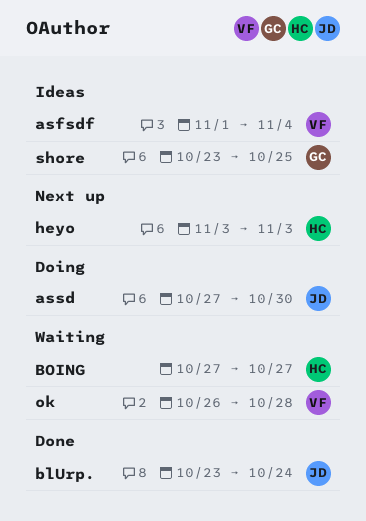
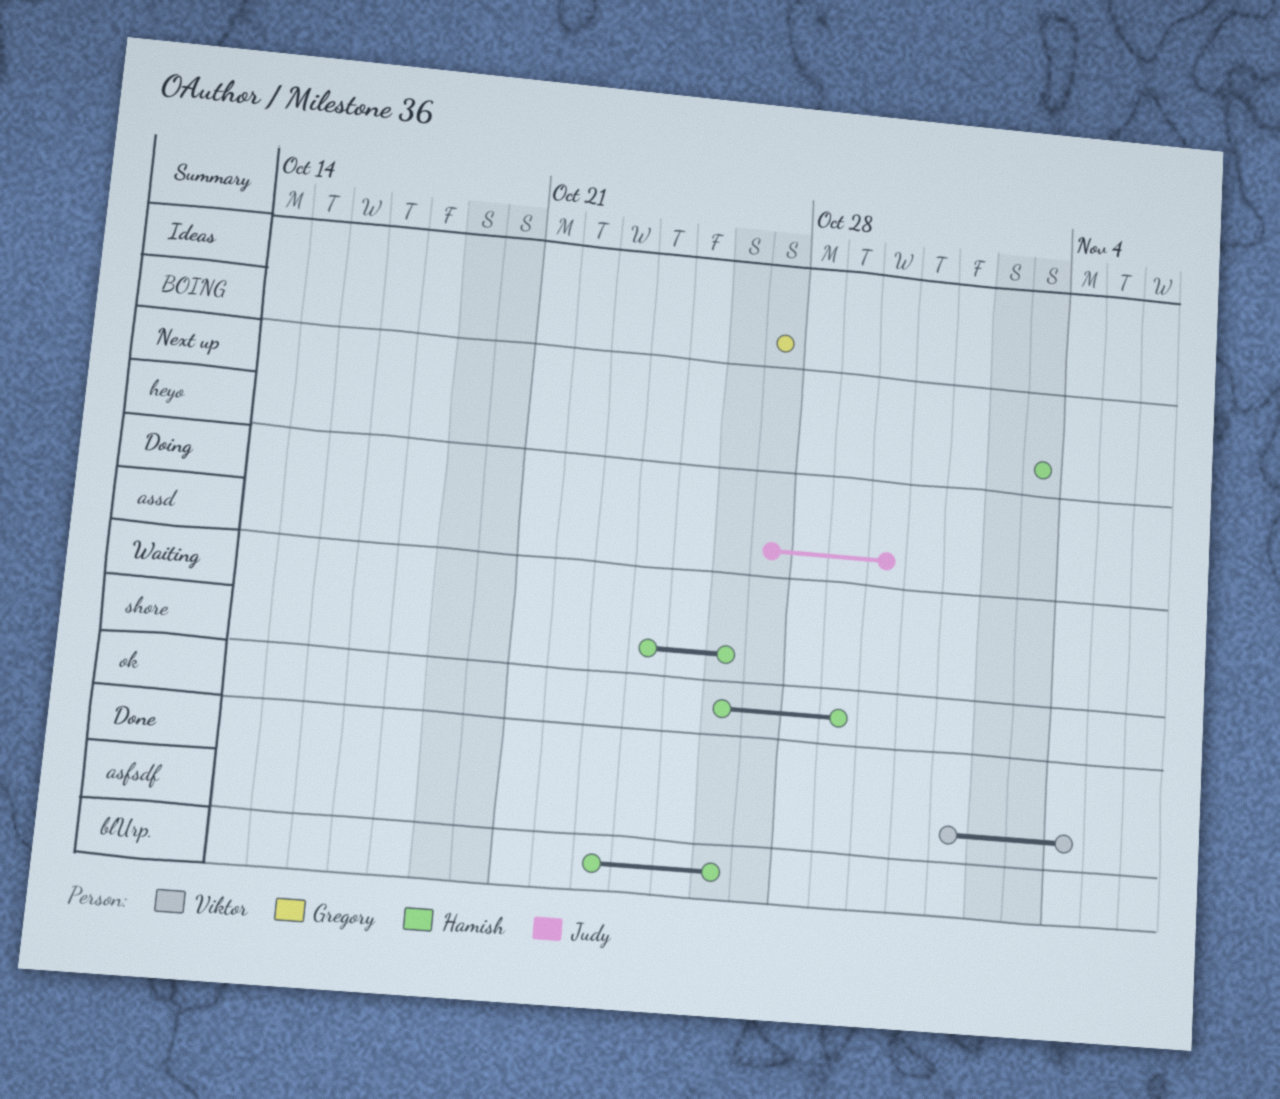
asfsdf, status: Ideas -> Done
blUrp., owner: Judy -> Hamish
blUrp., due: Oct 24 -> Oct 26
BOING, status: Waiting -> Ideas
BOING, owner: Hamish -> Gregory
ok, owner: Viktor -> Hamish
ok, due: Oct 28 -> Oct 29
shore, status: Ideas -> Waiting
shore, owner: Gregory -> Hamish
shore, start: Oct 23 -> Oct 24
shore, due: Oct 25 -> Oct 26

